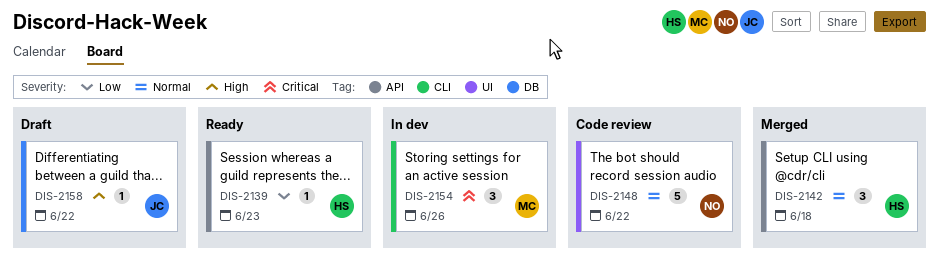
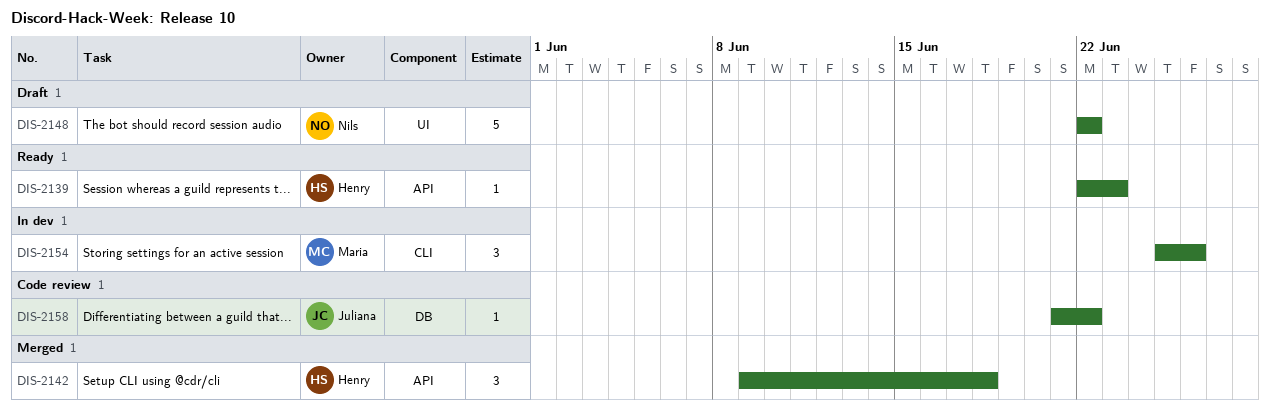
DIS-2148, status: Code review -> Draft
DIS-2158, status: Draft -> Code review

